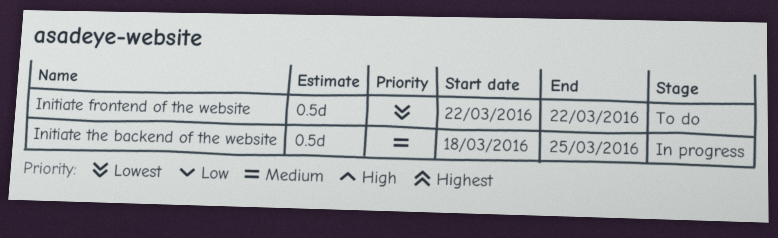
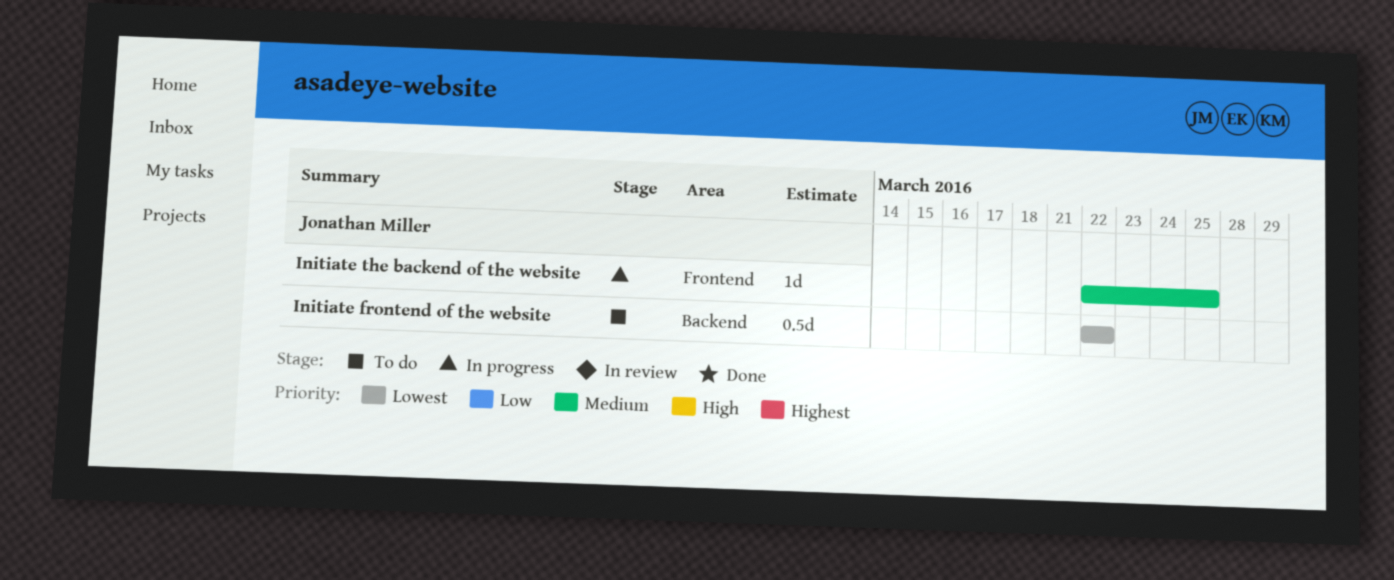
Initiate the backend of the website, estimate: 0.5d -> 1d
Initiate the backend of the website, start: Mar 18 -> Mar 22

